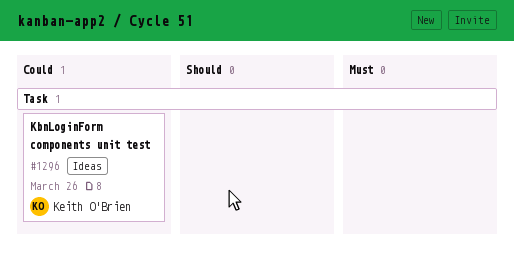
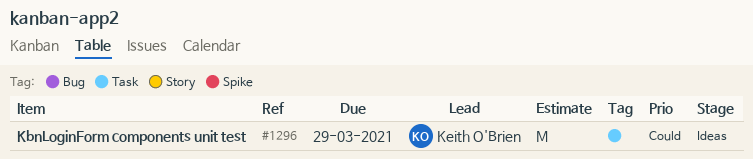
#1296, due: Mar 26 -> Mar 29

